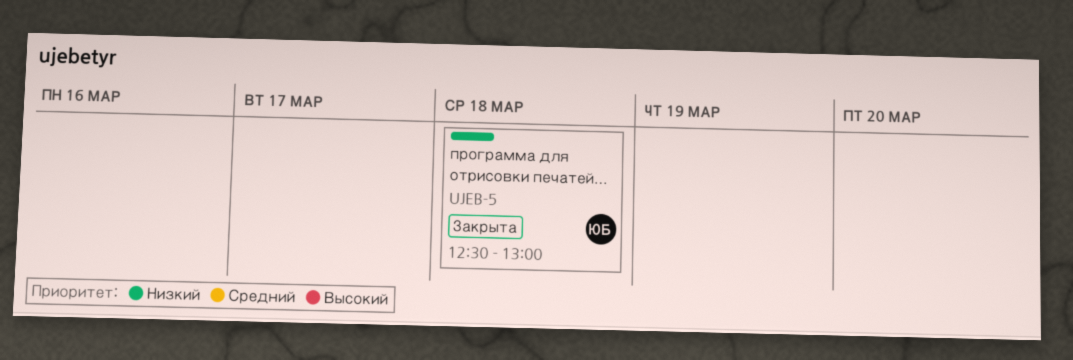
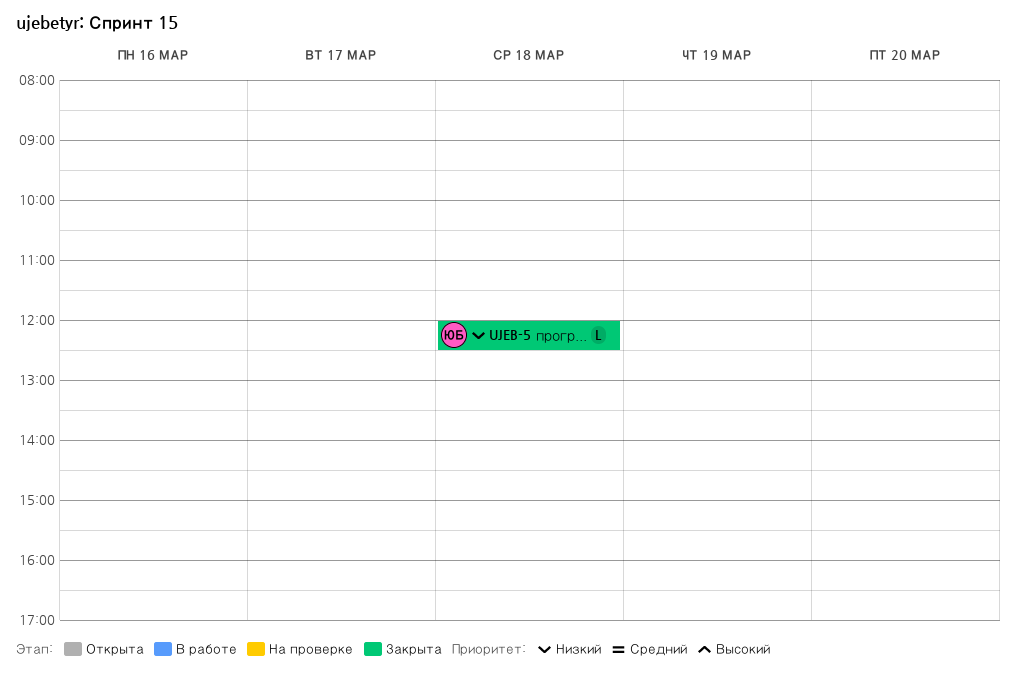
UJEB-5, begins: 12:30 -> 12:00
UJEB-5, ends: 13:00 -> 12:30

